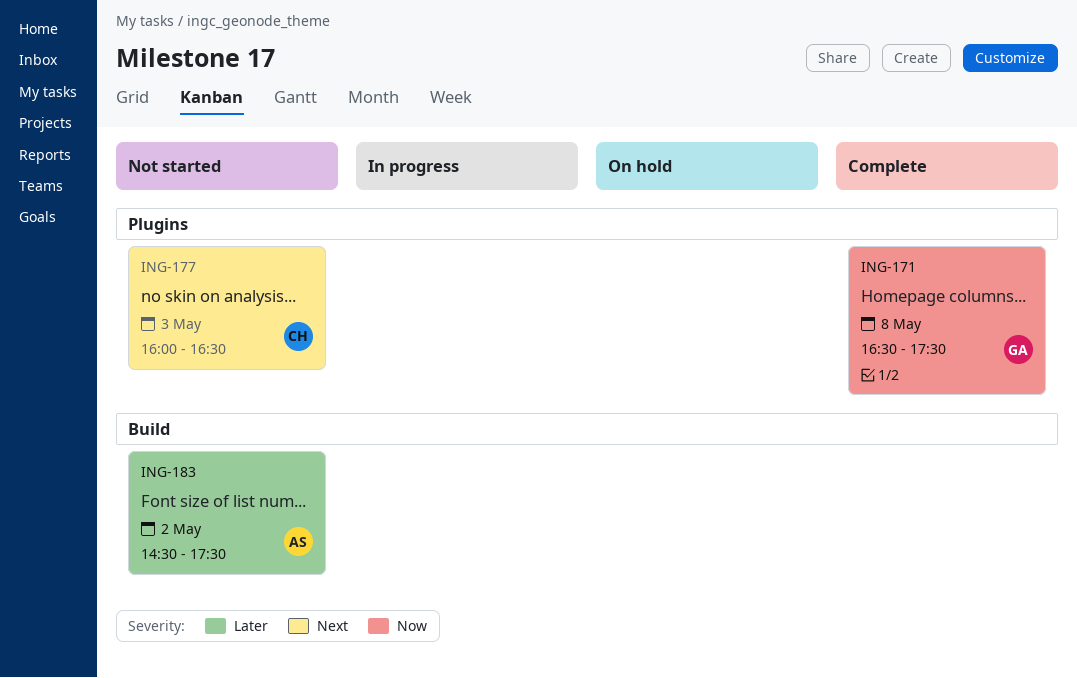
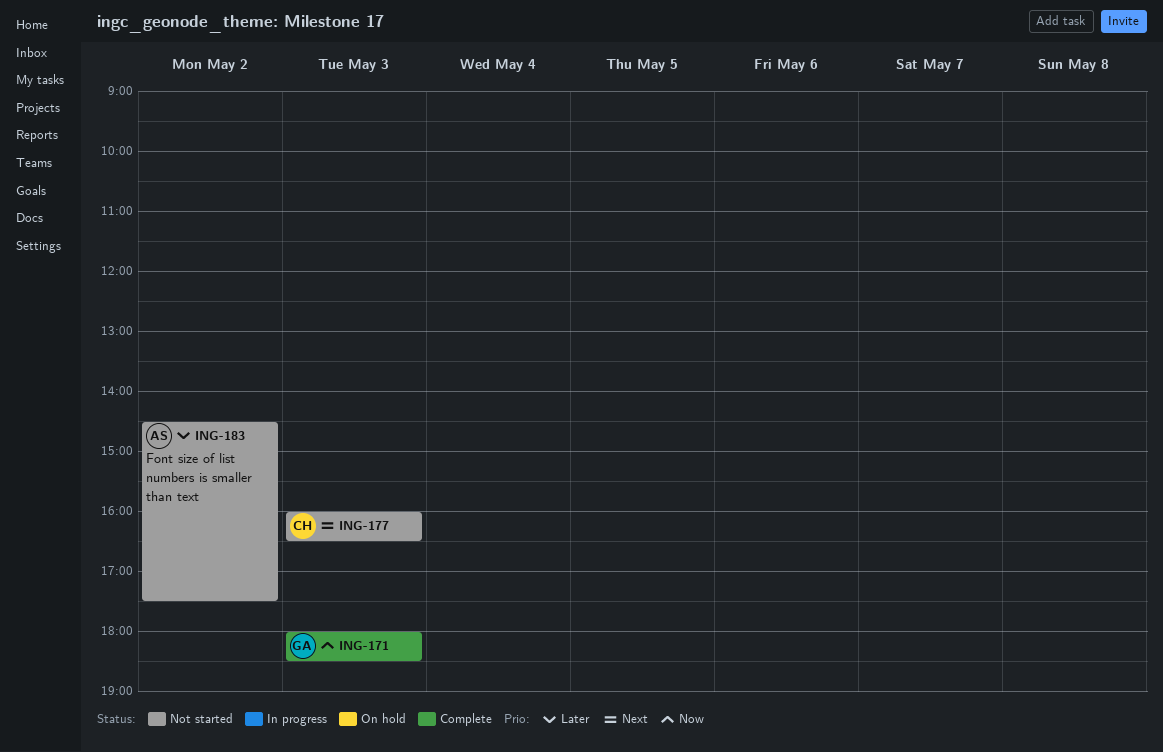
ING-171, day: May 8 -> May 3
ING-171, begins: 16:30 -> 18:00
ING-171, ends: 17:30 -> 18:30

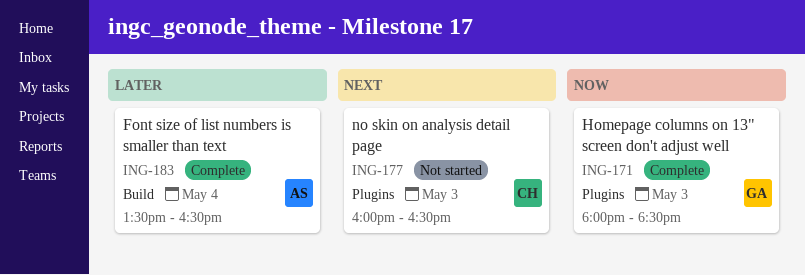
ING-183, status: Not started -> Complete
ING-183, day: May 2 -> May 4
ING-183, begins: 14:30 -> 13:30
ING-183, ends: 17:30 -> 16:30

